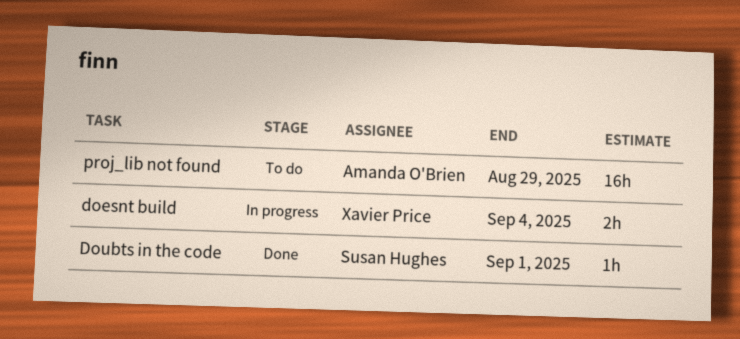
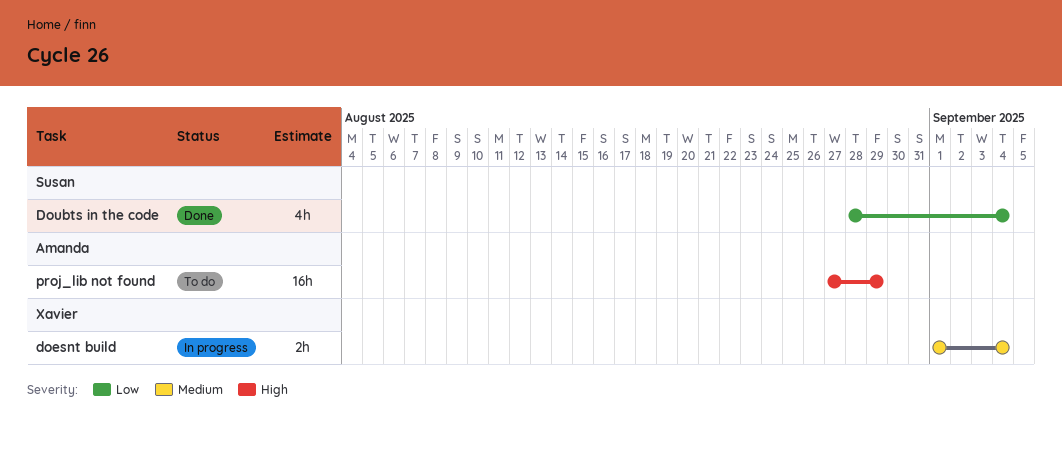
Doubts in the code, estimate: 1h -> 4h
Doubts in the code, due: Sep 1 -> Sep 4

